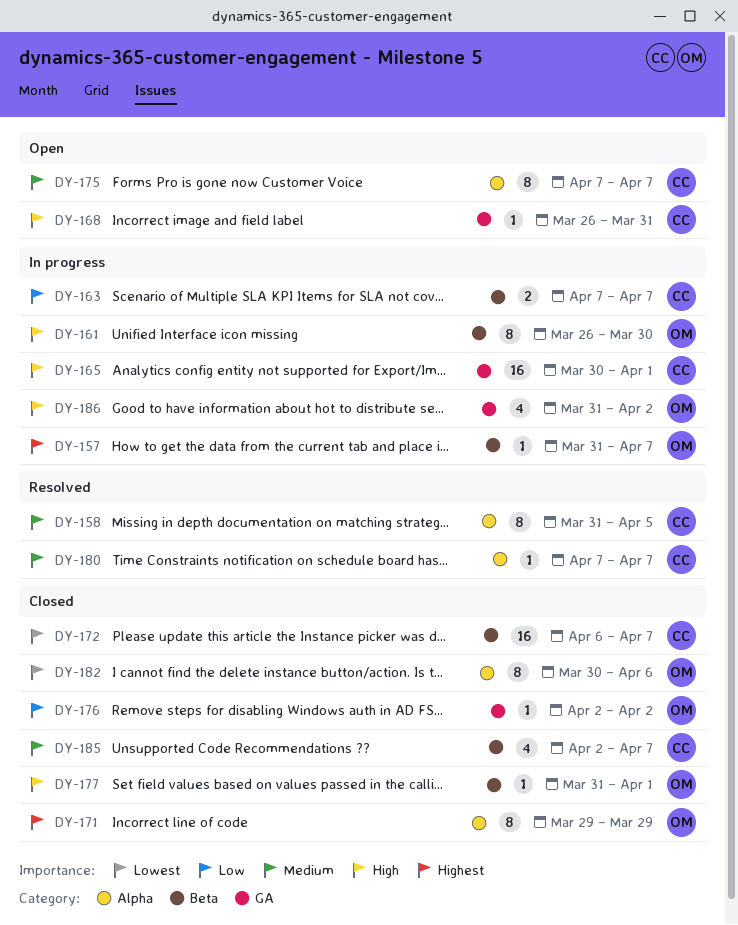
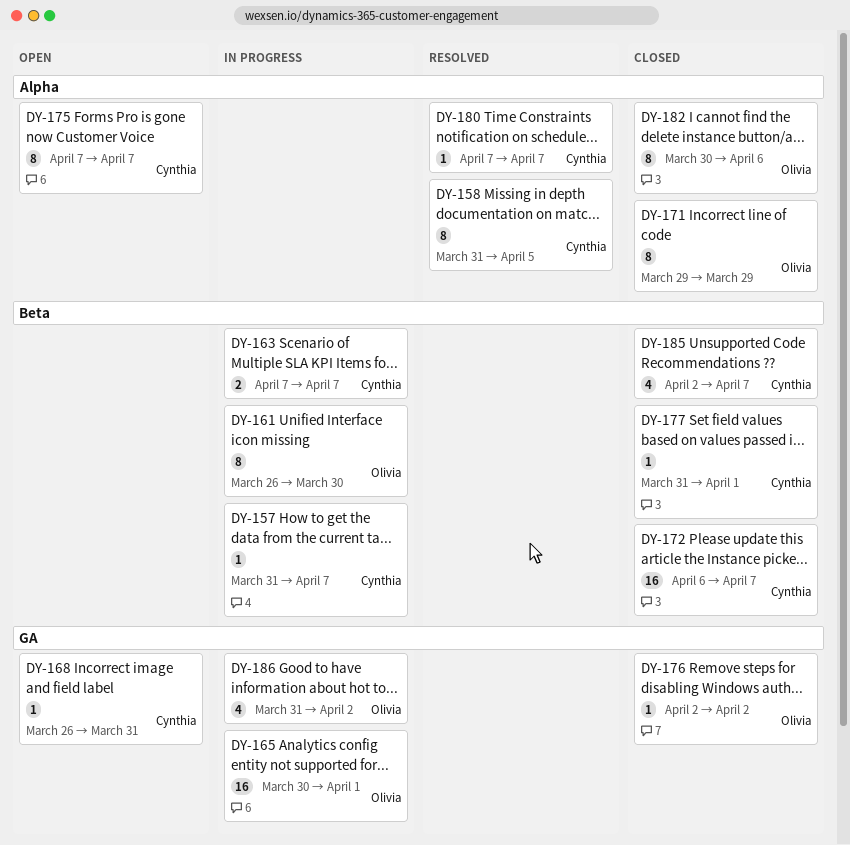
DY-157, owner: Olivia -> Cynthia
DY-165, owner: Cynthia -> Olivia
DY-177, owner: Olivia -> Cynthia

